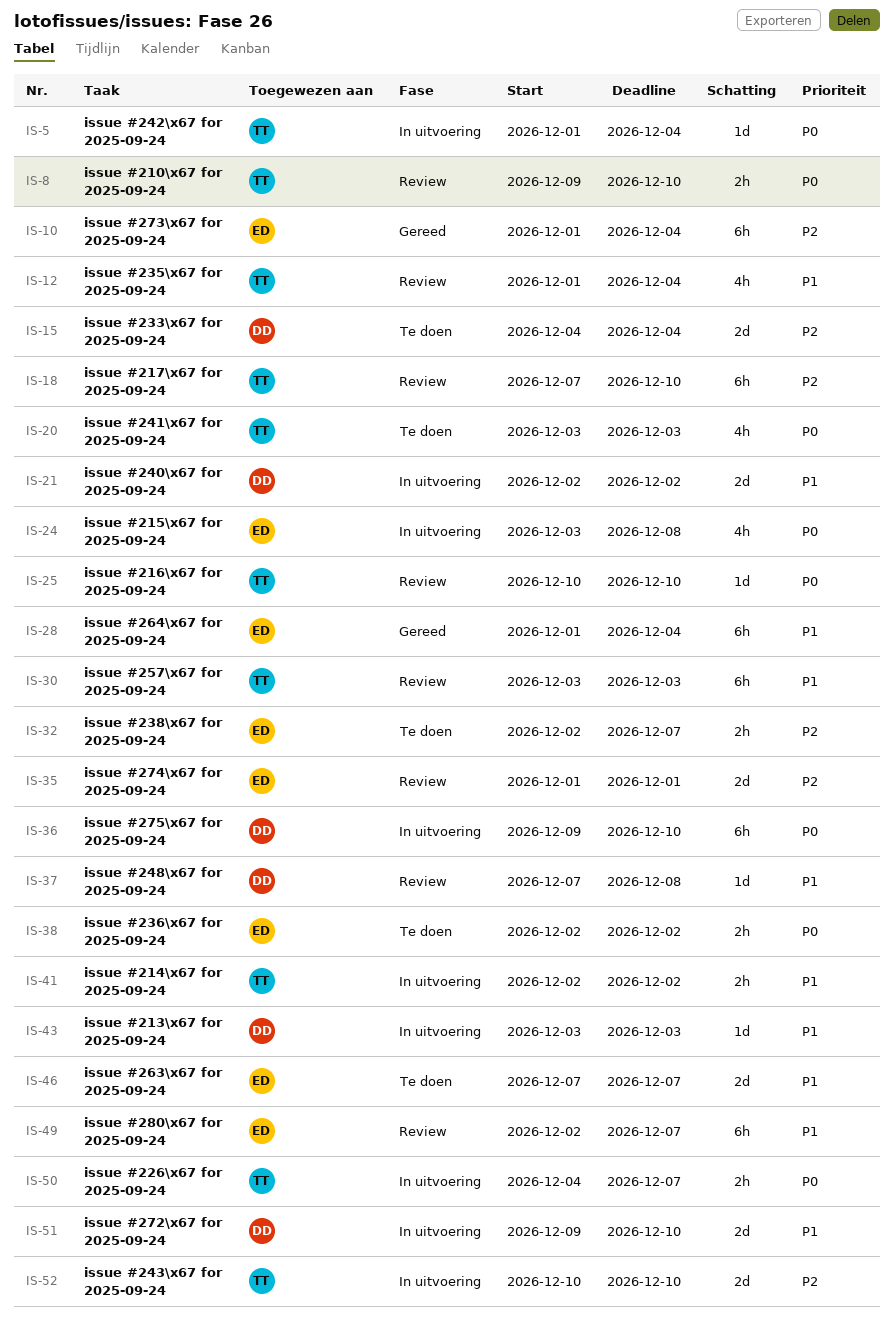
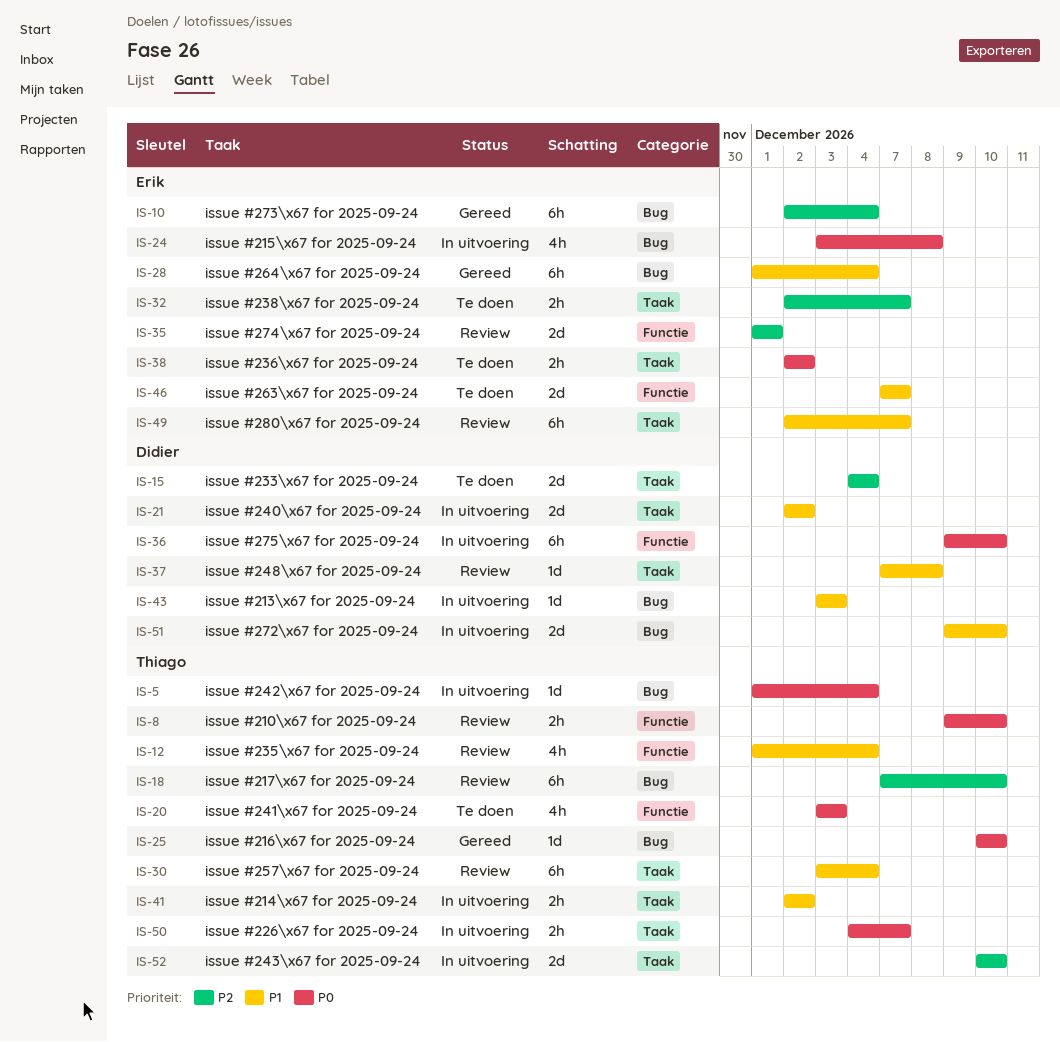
IS-10, start: Dec 1 -> Dec 2
IS-25, status: Review -> Gereed
IS-30, due: Dec 3 -> Dec 4

